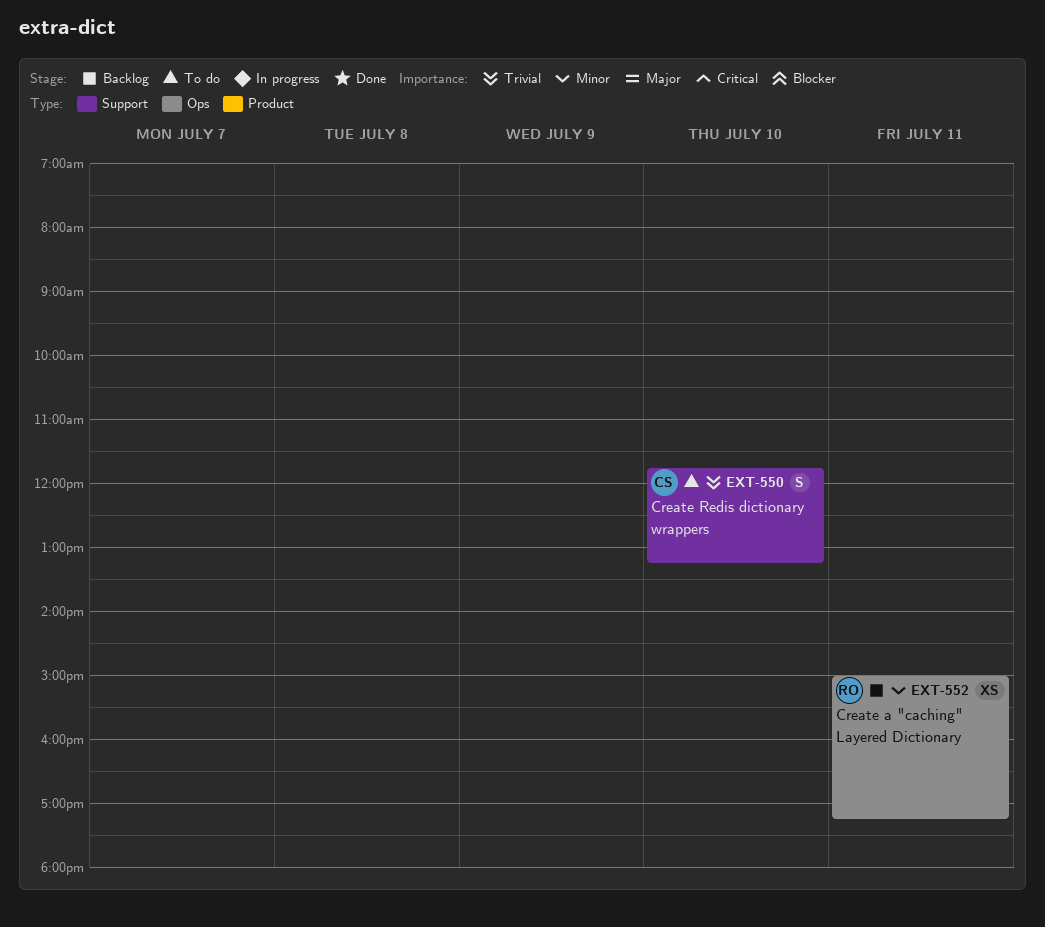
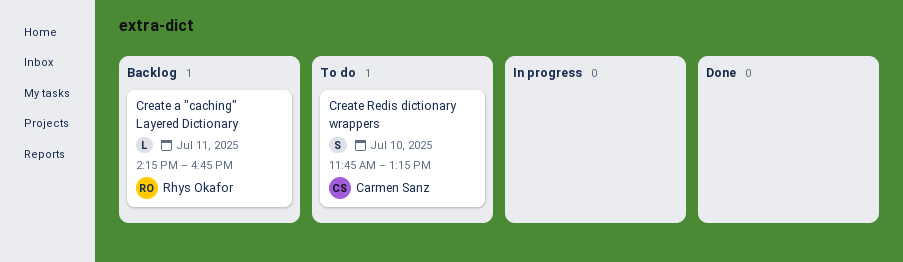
Create a "caching" Layered Dictionary, estimate: XS -> L
Create a "caching" Layered Dictionary, begins: 15:00 -> 14:15
Create a "caching" Layered Dictionary, ends: 17:15 -> 16:45

